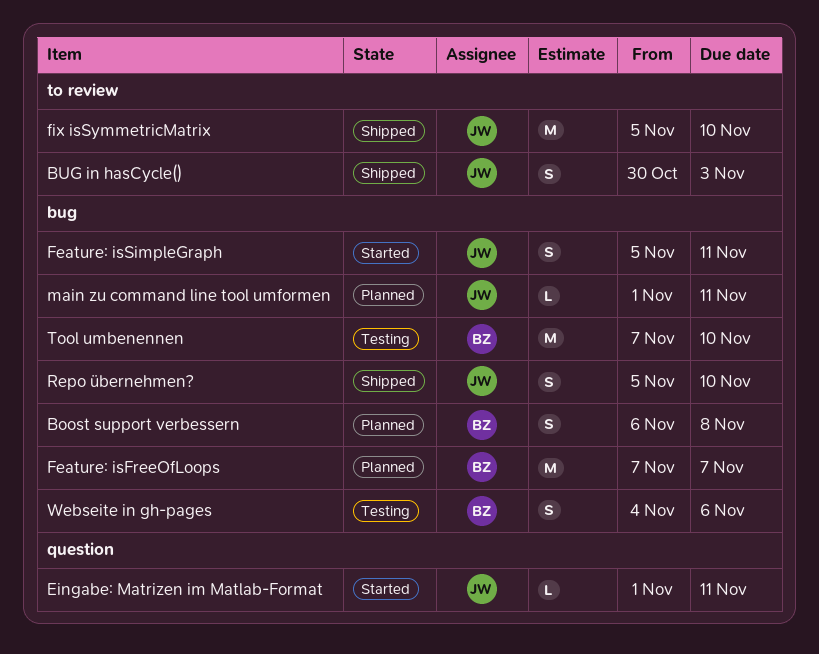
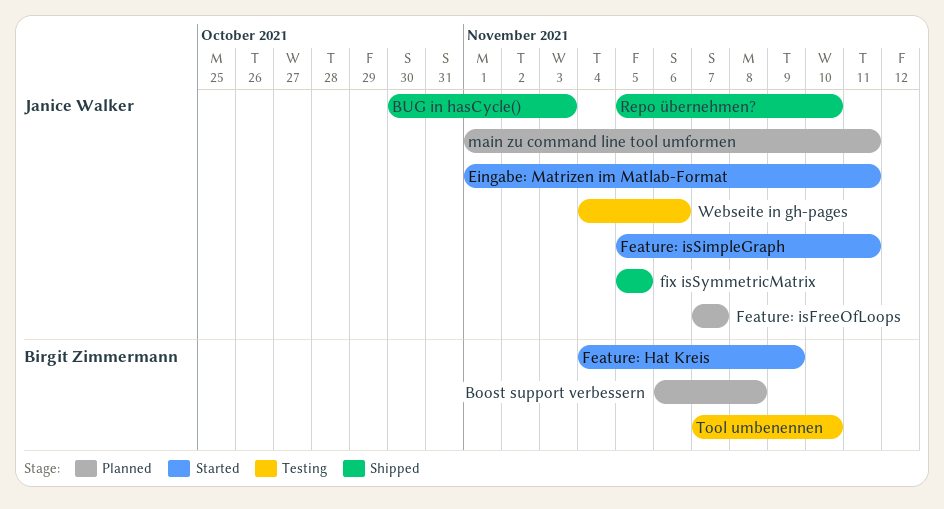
Feature: Hat Kreis: none -> present
Feature: isFreeOfLoops, owner: Birgit Zimmermann -> Janice Walker
fix isSymmetricMatrix, due: Nov 10 -> Nov 5
Webseite in gh-pages, owner: Birgit Zimmermann -> Janice Walker

